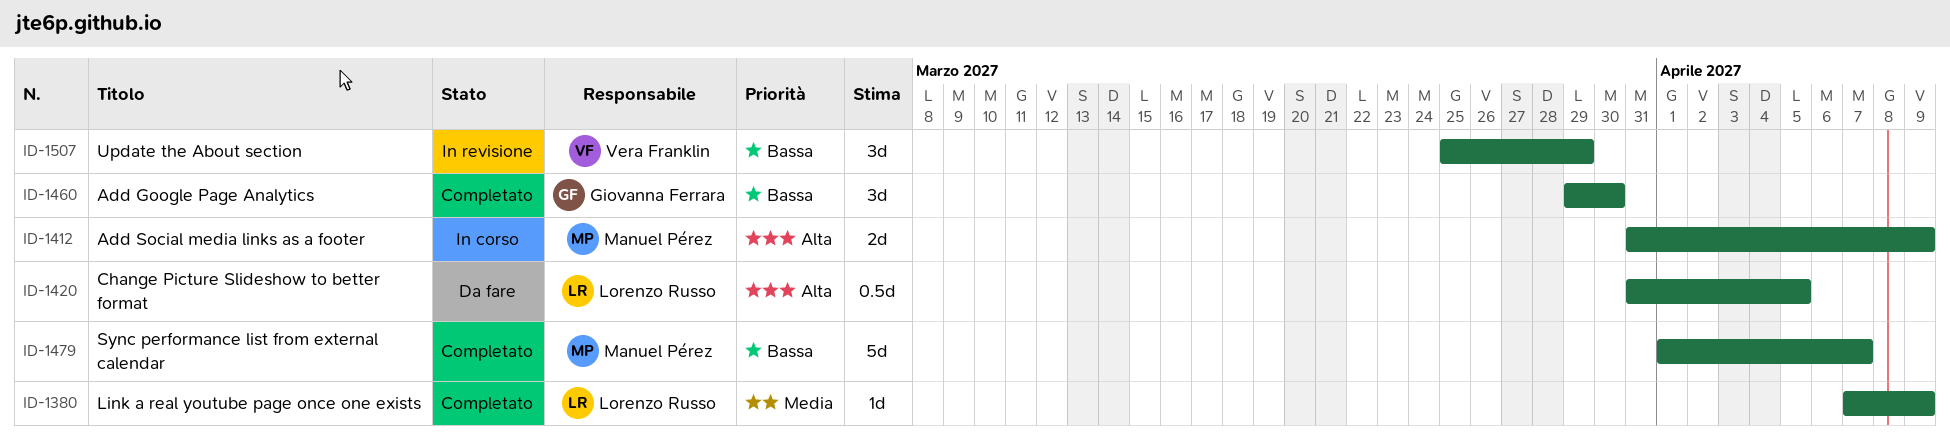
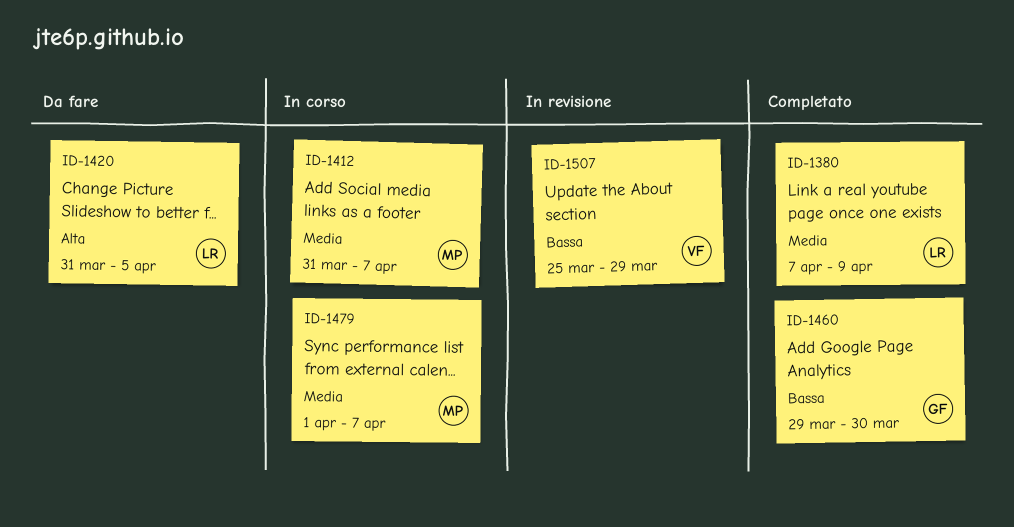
ID-1412, priority: Alta -> Media
ID-1412, due: Apr 9 -> Apr 7
ID-1479, status: Completato -> In corso
ID-1479, priority: Bassa -> Media

